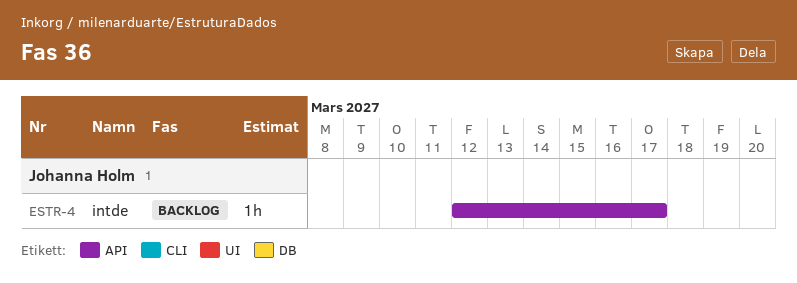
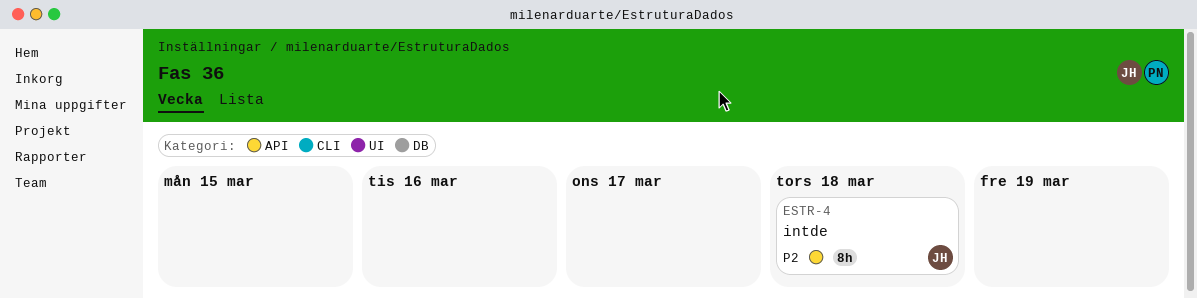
ESTR-4, estimate: 1h -> 8h
ESTR-4, due: Mar 17 -> Mar 18

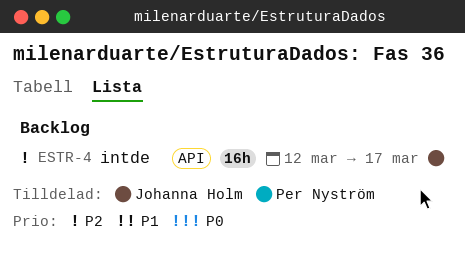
ESTR-4, estimate: 8h -> 16h
ESTR-4, due: Mar 18 -> Mar 17

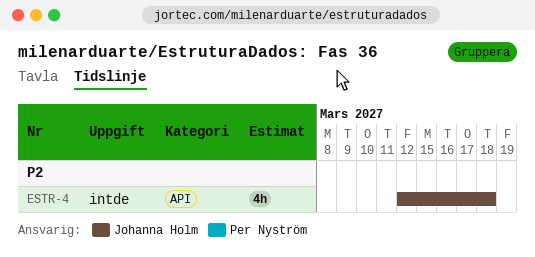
ESTR-4, estimate: 16h -> 4h
ESTR-4, due: Mar 17 -> Mar 18

